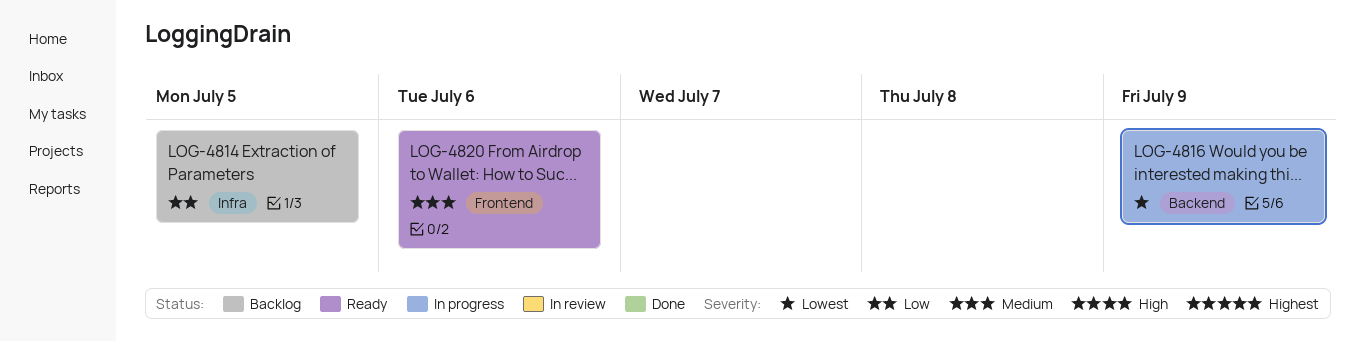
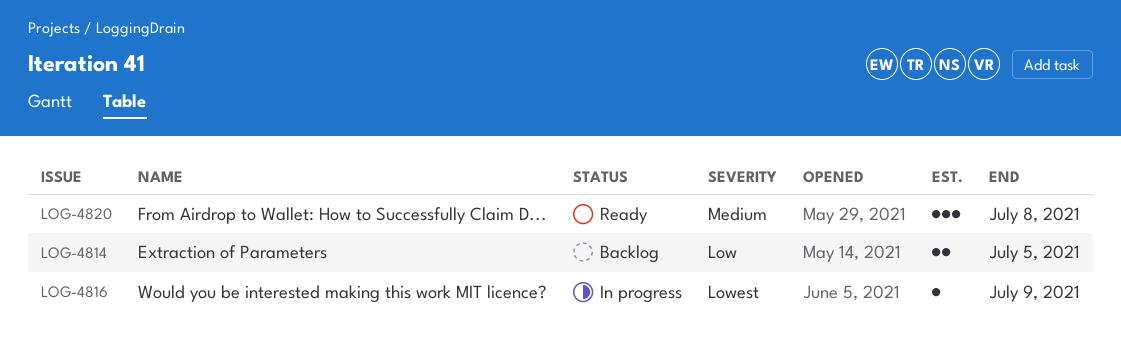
LOG-4820, due: Jul 6 -> Jul 8

